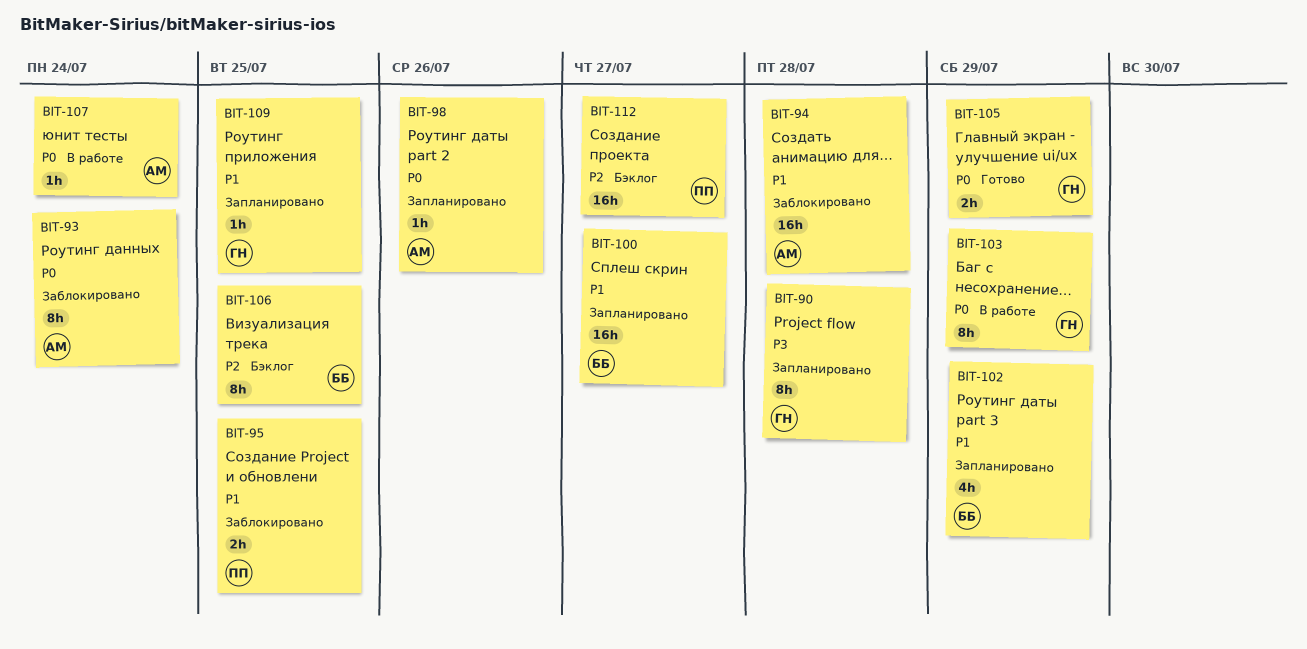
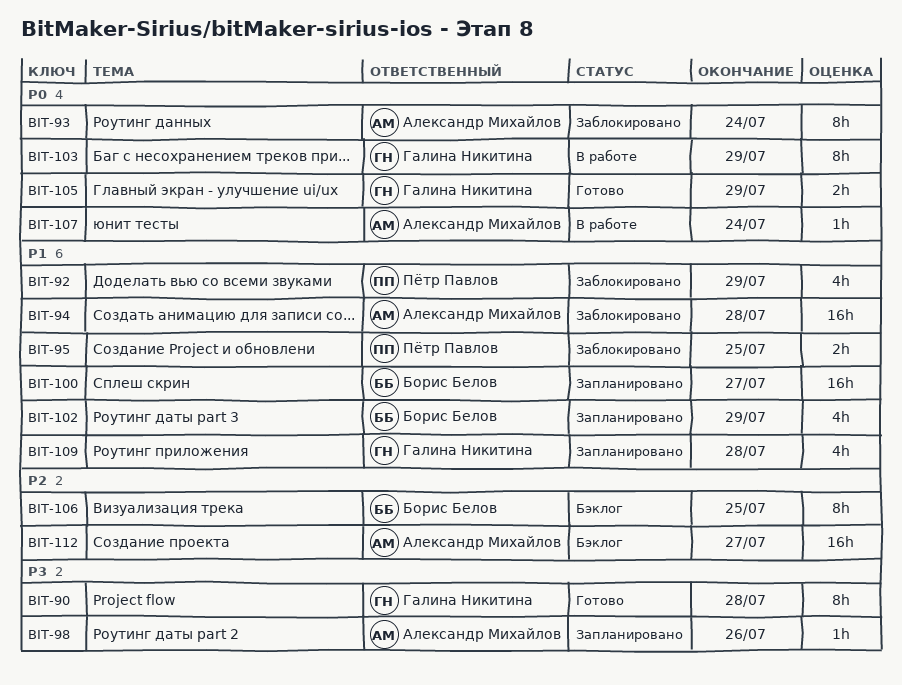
BIT-90, status: Запланировано -> Готово
BIT-92: none -> present
BIT-98, priority: P0 -> P3
BIT-109, estimate: 1h -> 4h
BIT-109, due: Jul 25 -> Jul 28
BIT-112, owner: Пётр Павлов -> Александр Михайлов

